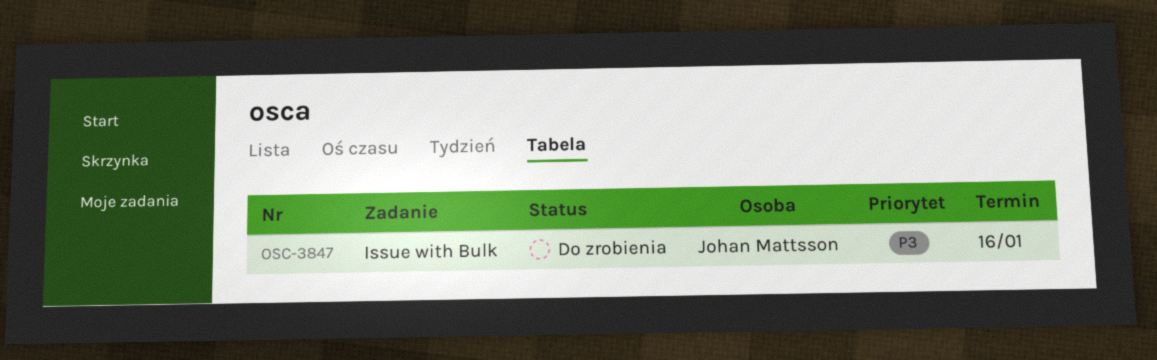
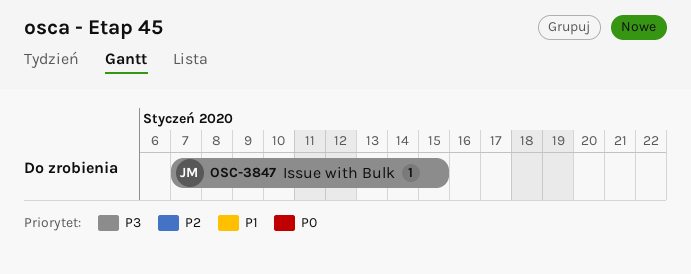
OSC-3847, due: Jan 16 -> Jan 15

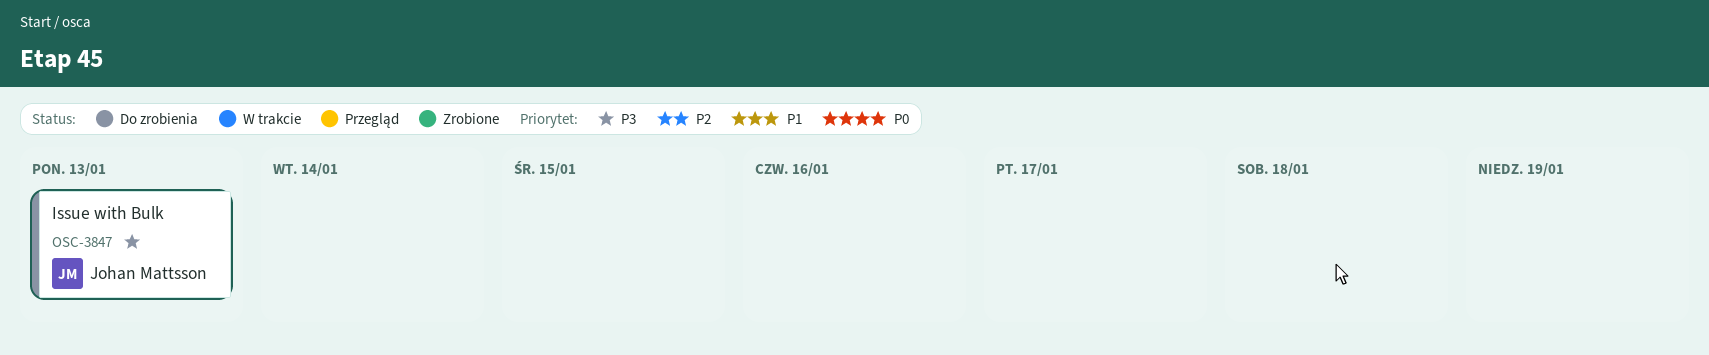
OSC-3847, due: Jan 15 -> Jan 13

